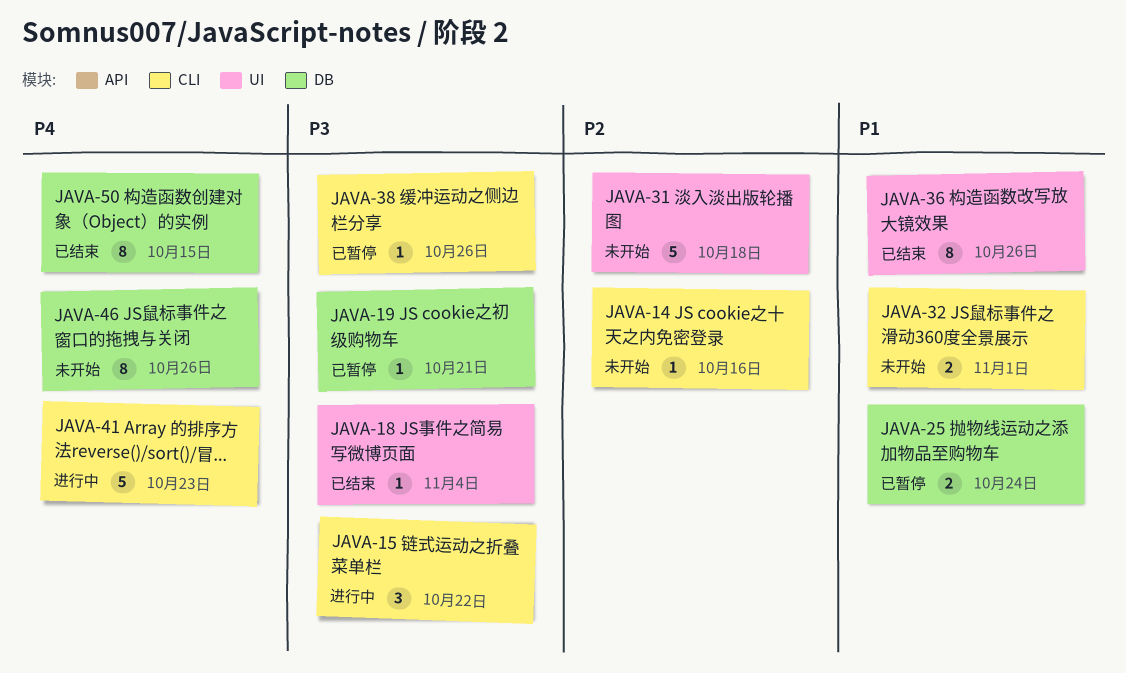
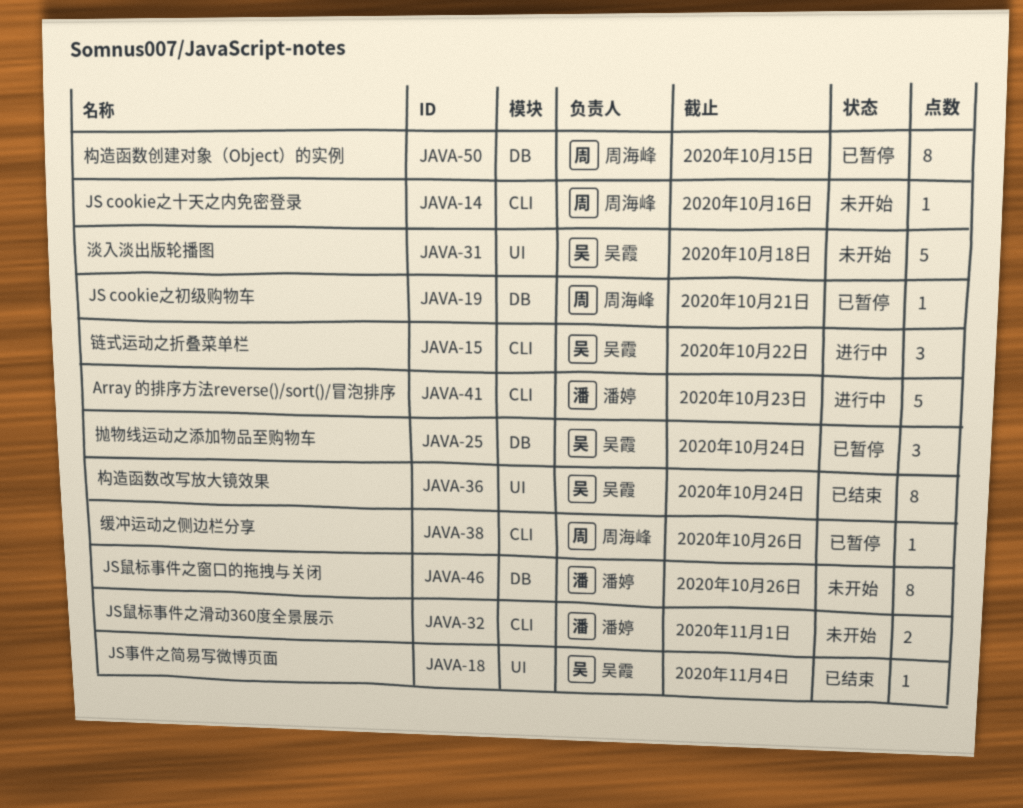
JAVA-25, estimate: 2 -> 3
JAVA-36, due: Oct 26 -> Oct 24
JAVA-50, status: 已结束 -> 已暂停

